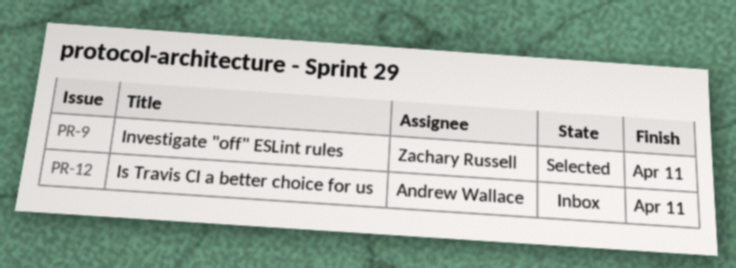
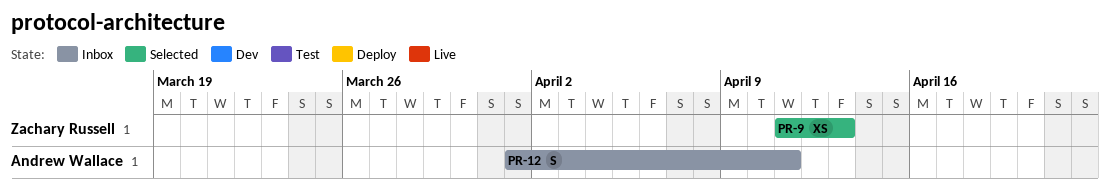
PR-9, due: Apr 11 -> Apr 13

